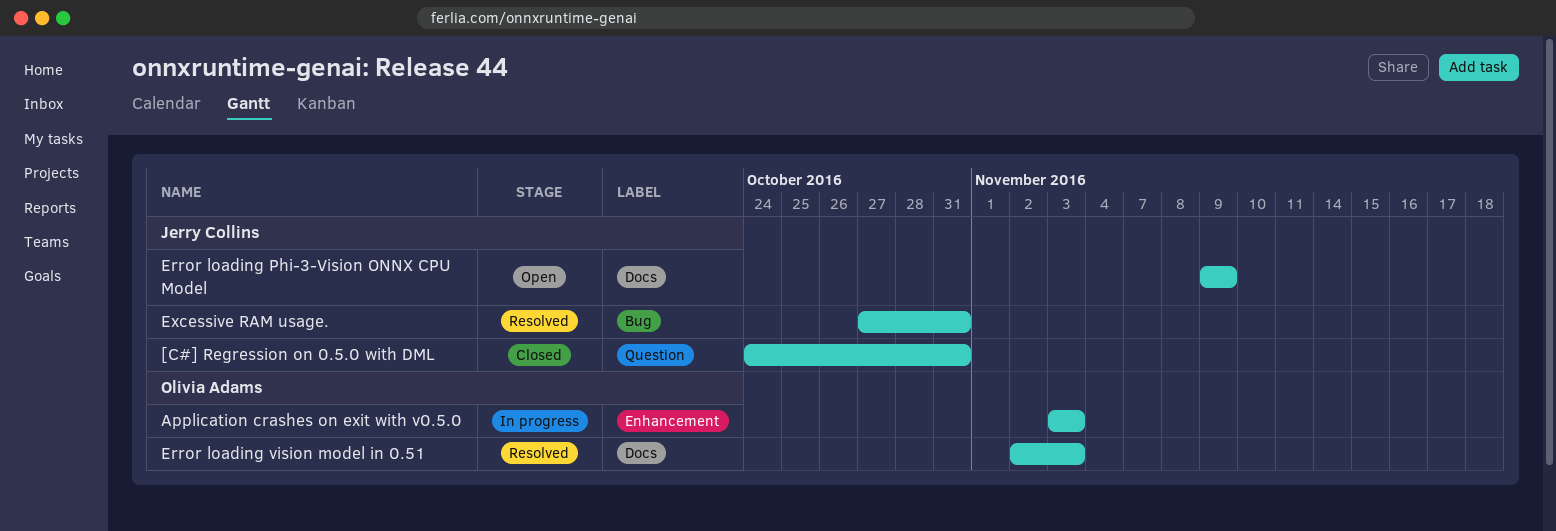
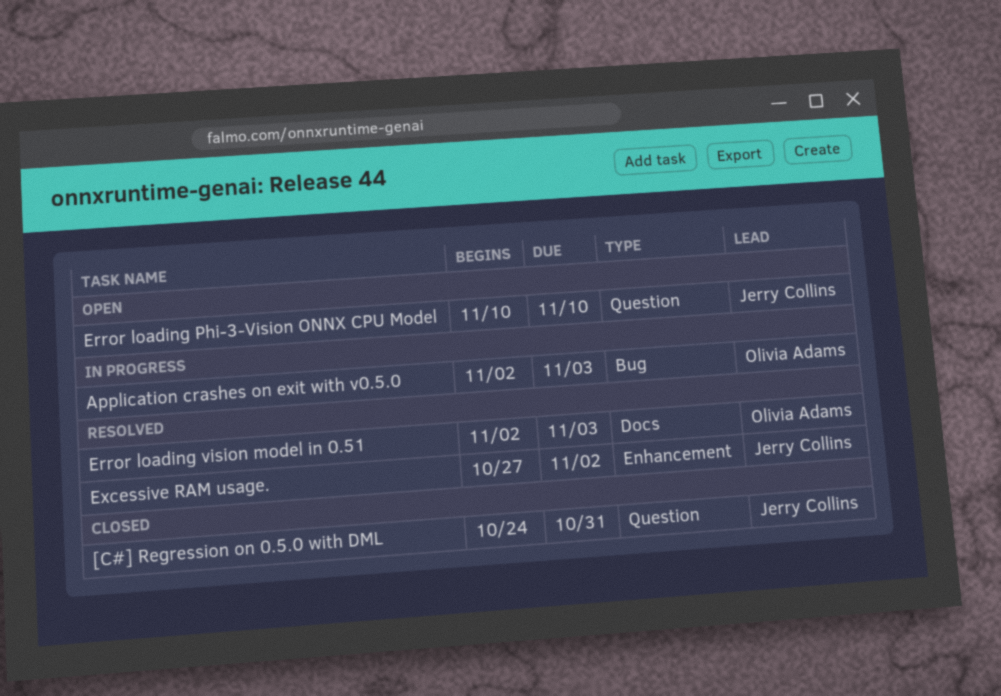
Application crashes on exit with v0.5.0, label: Enhancement -> Bug
Application crashes on exit with v0.5.0, start: Nov 3 -> Nov 2
Error loading Phi-3-Vision ONNX CPU Model, label: Docs -> Question
Error loading Phi-3-Vision ONNX CPU Model, start: Nov 9 -> Nov 10
Error loading Phi-3-Vision ONNX CPU Model, due: Nov 9 -> Nov 10
Excessive RAM usage., label: Bug -> Enhancement
Excessive RAM usage., due: Oct 31 -> Nov 2

